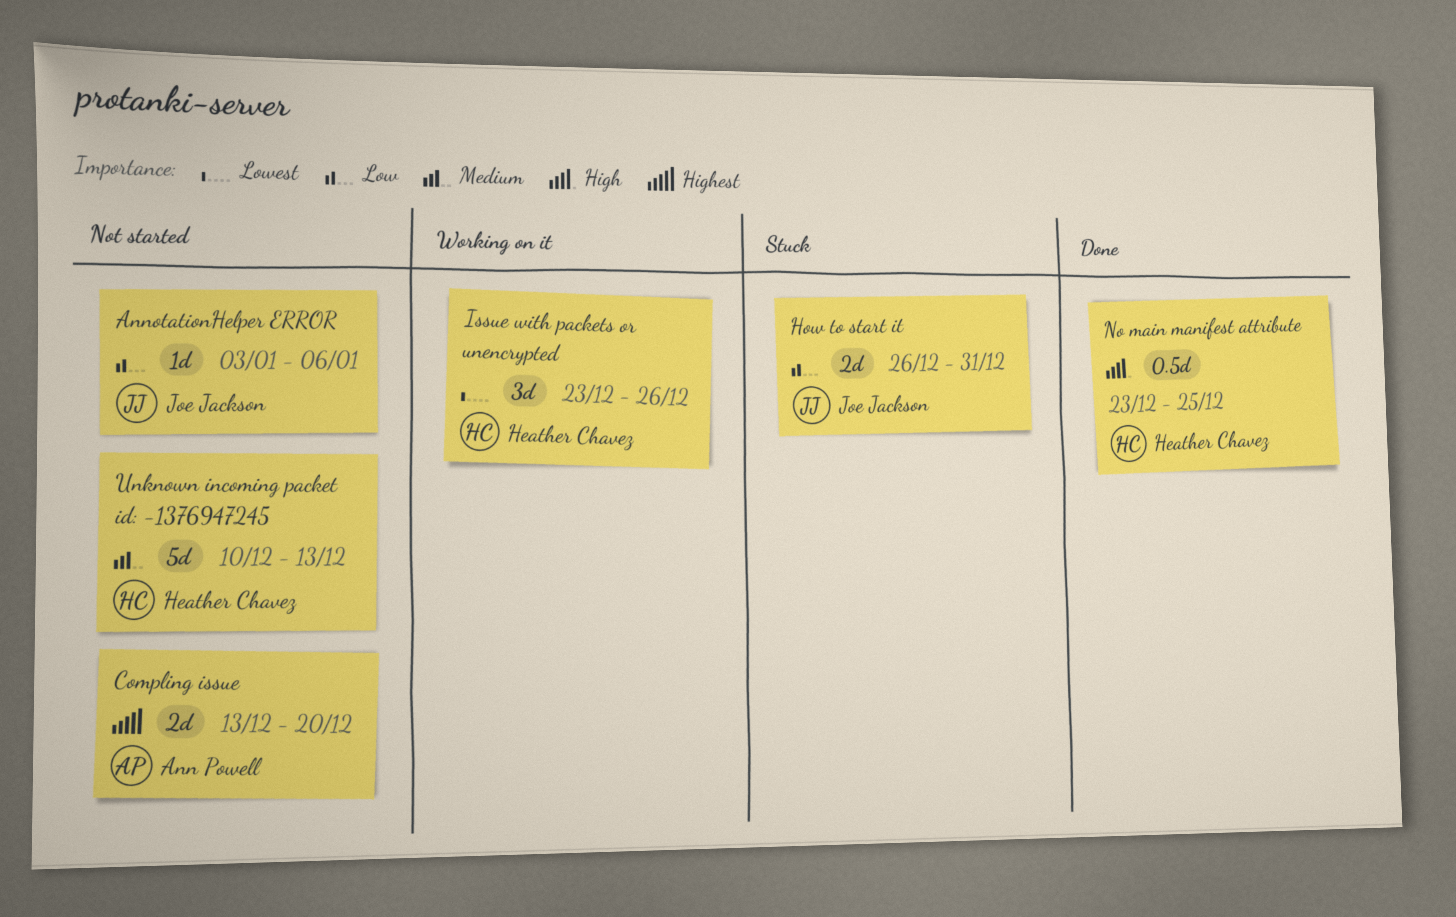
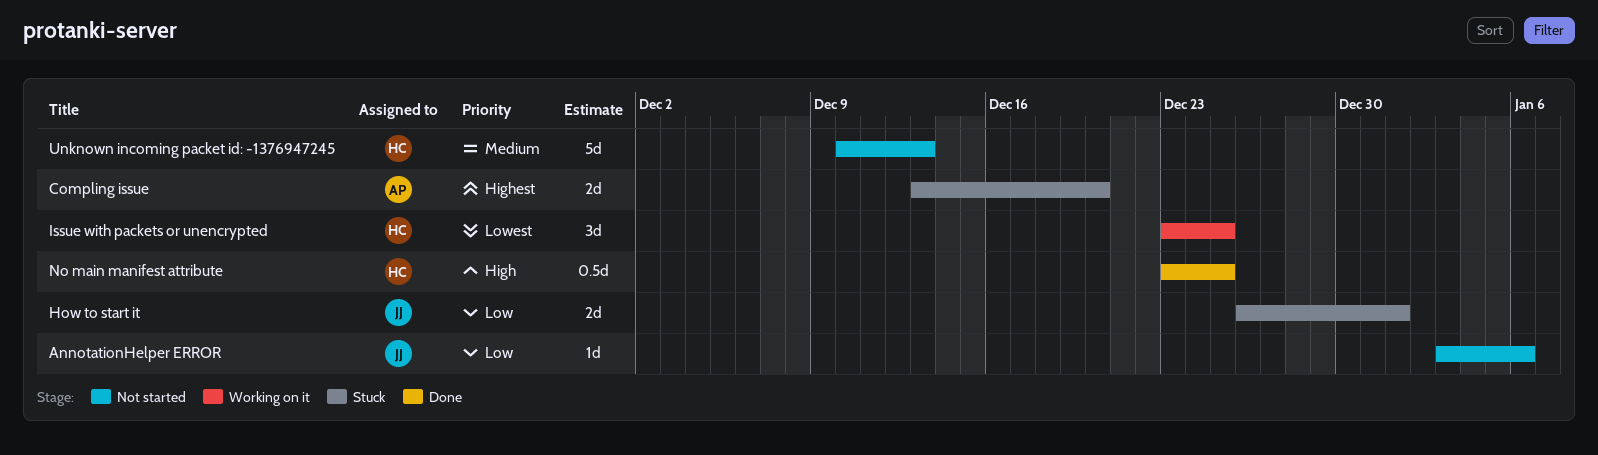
Compling issue, status: Not started -> Stuck
How to start it, due: Dec 31 -> Jan 1
Issue with packets or unencrypted, due: Dec 26 -> Dec 25

